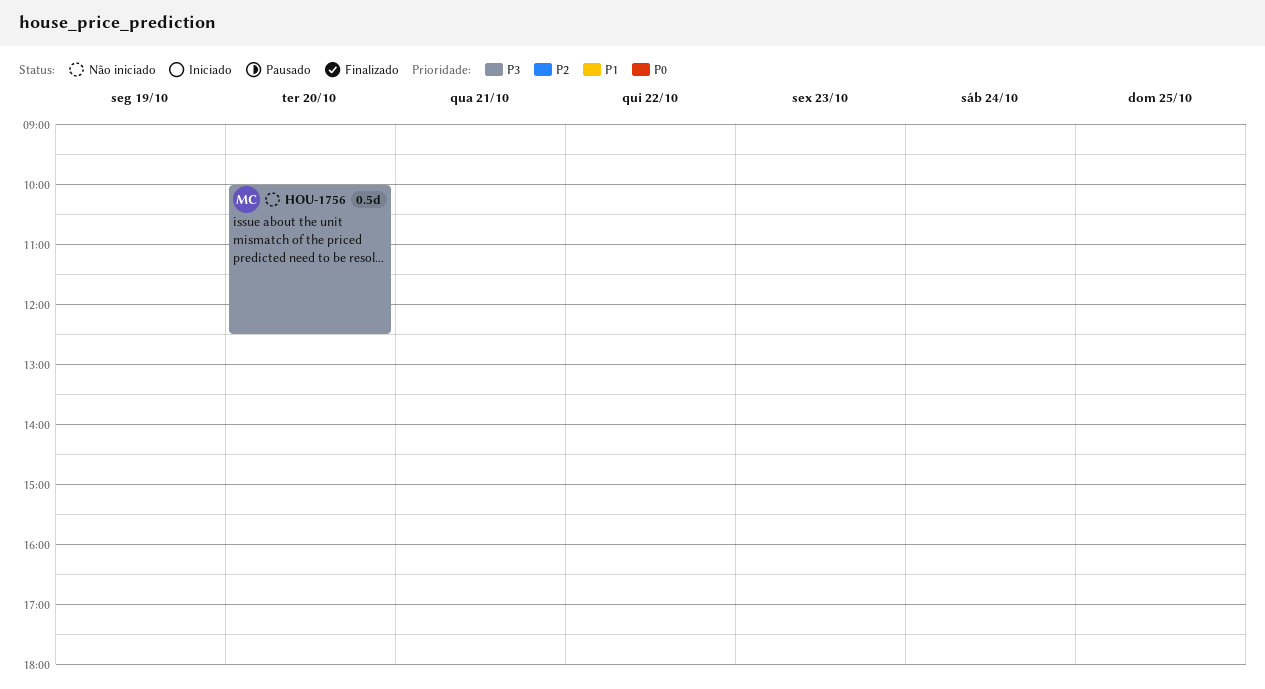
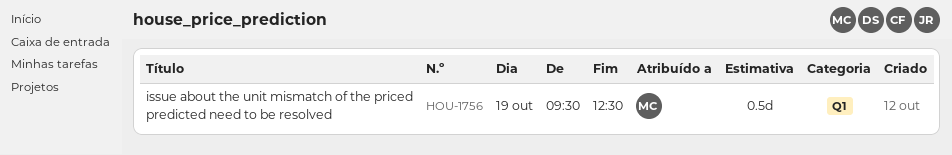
HOU-1756, day: Oct 20 -> Oct 19
HOU-1756, begins: 10:00 -> 09:30

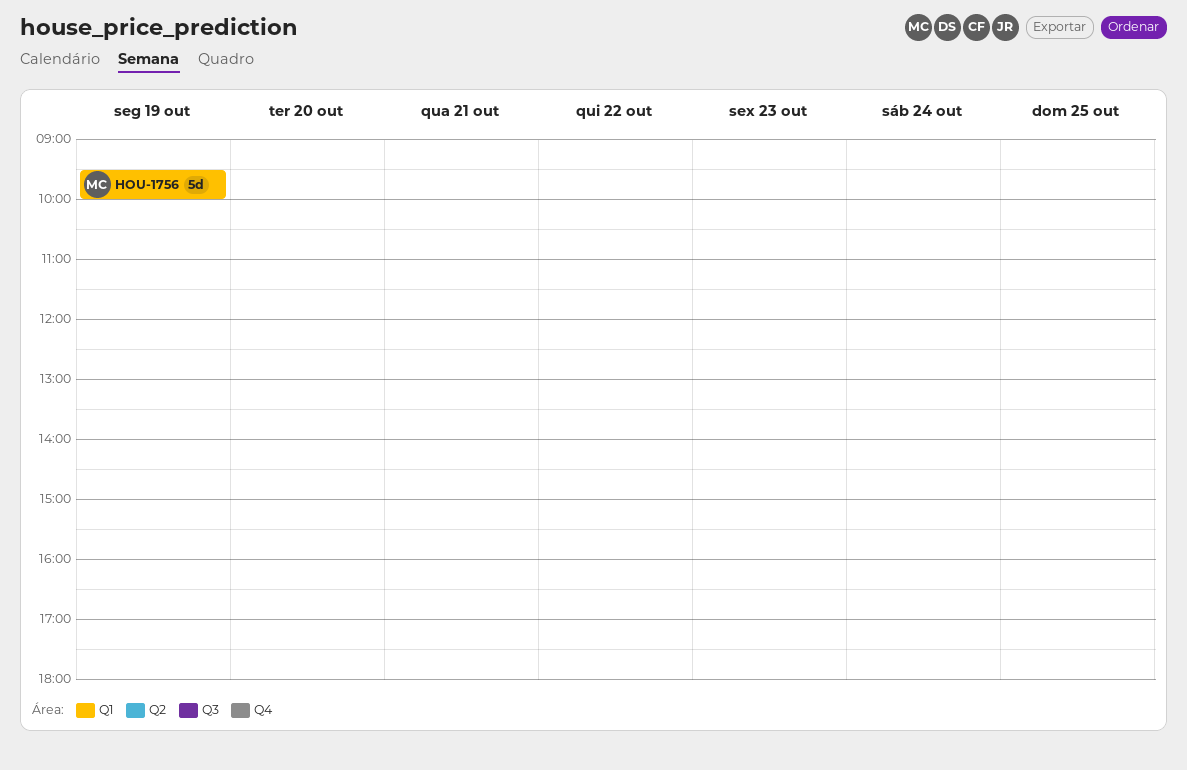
HOU-1756, estimate: 0.5d -> 5d
HOU-1756, ends: 12:30 -> 10:00

